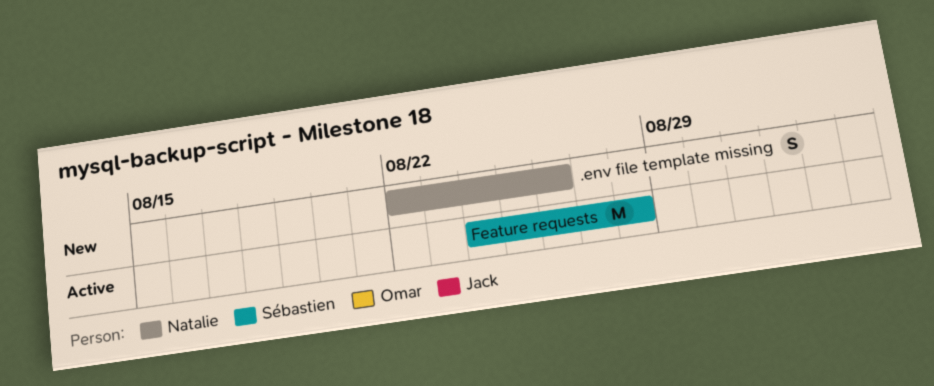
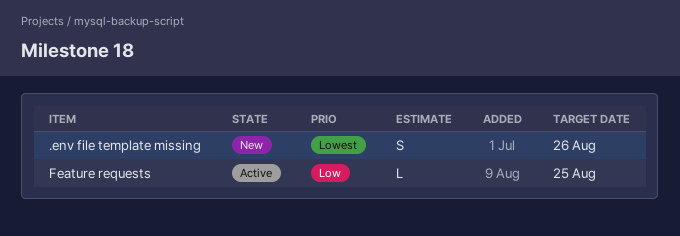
Feature requests, estimate: M -> L
Feature requests, due: Aug 28 -> Aug 25

